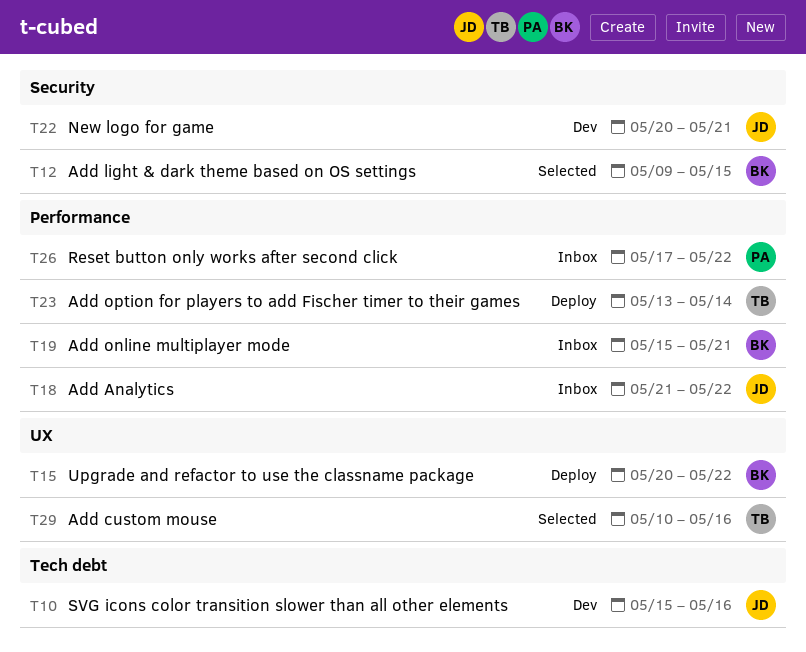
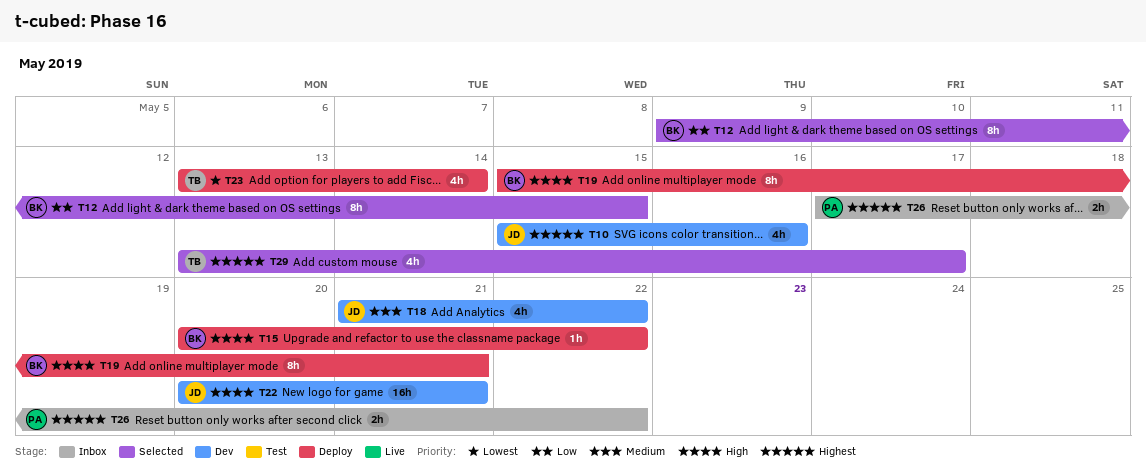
T18, status: Inbox -> Dev
T19, status: Inbox -> Deploy
T29, start: May 10 -> May 13
T29, due: May 16 -> May 17

